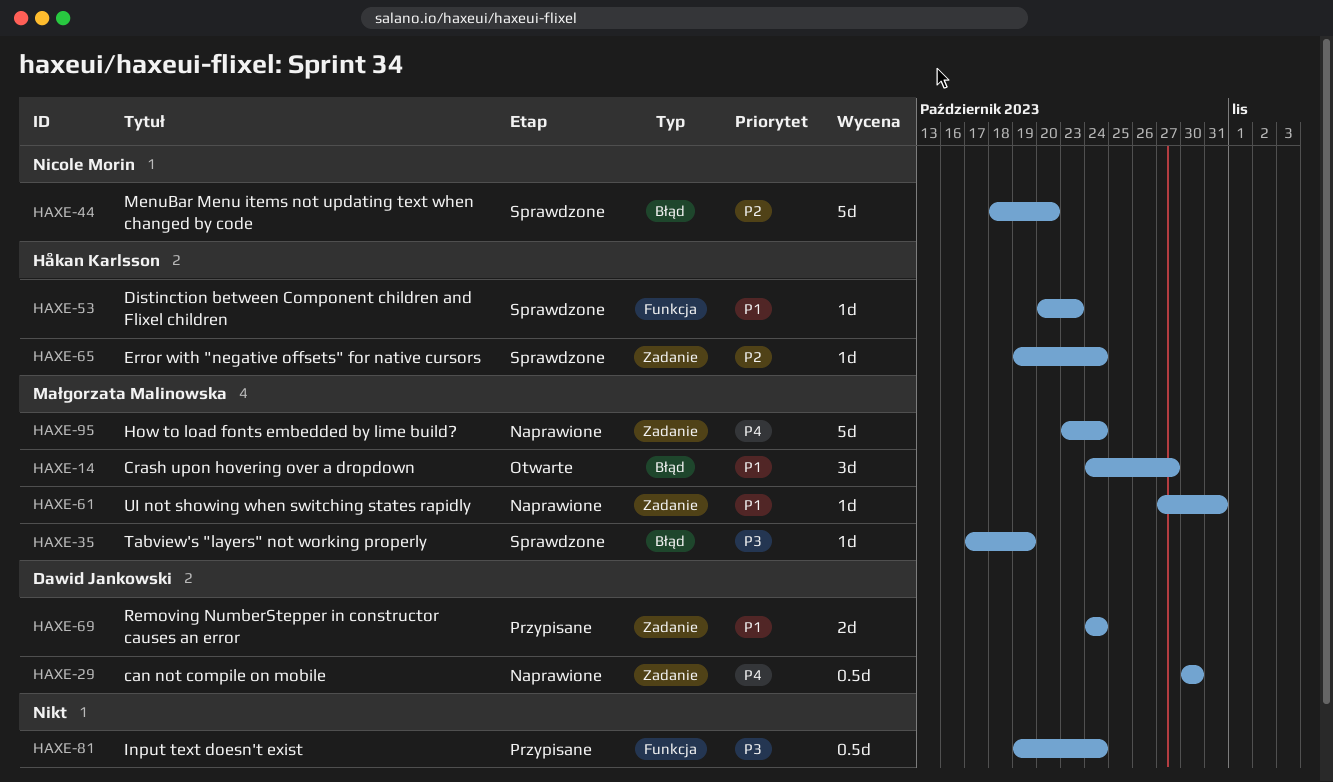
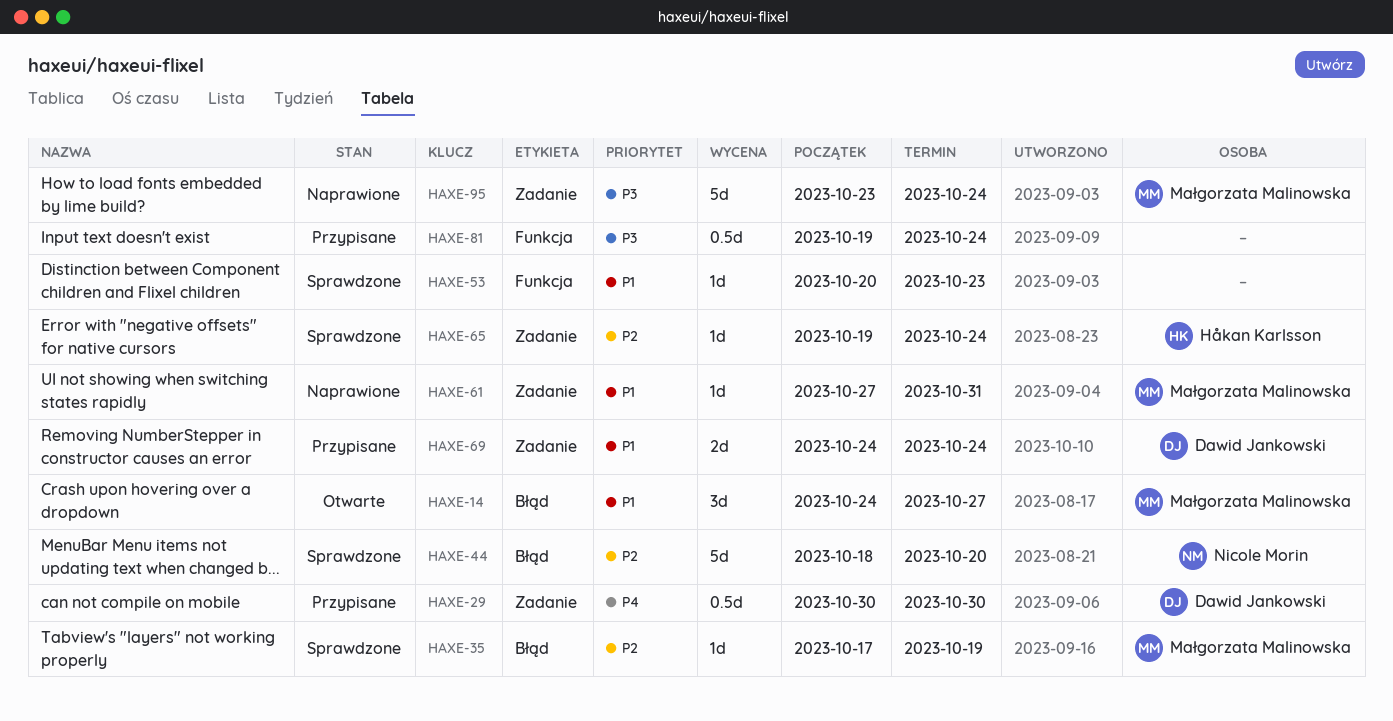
HAXE-29, status: Naprawione -> Przypisane
HAXE-35, priority: P3 -> P2
HAXE-53, owner: Håkan Karlsson -> none
HAXE-95, priority: P4 -> P3

